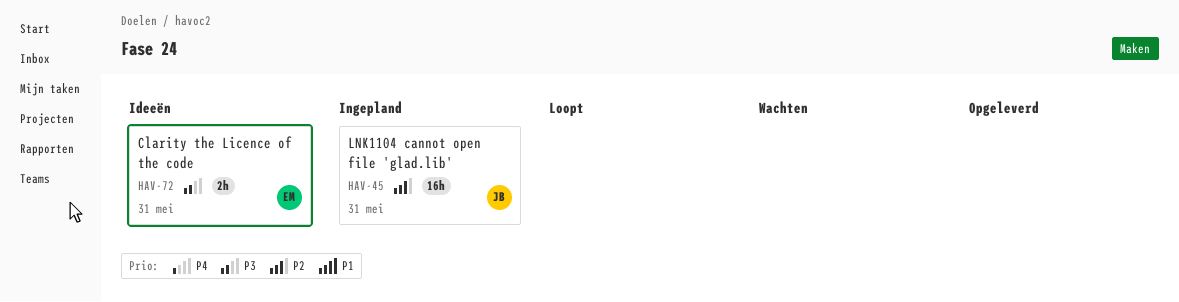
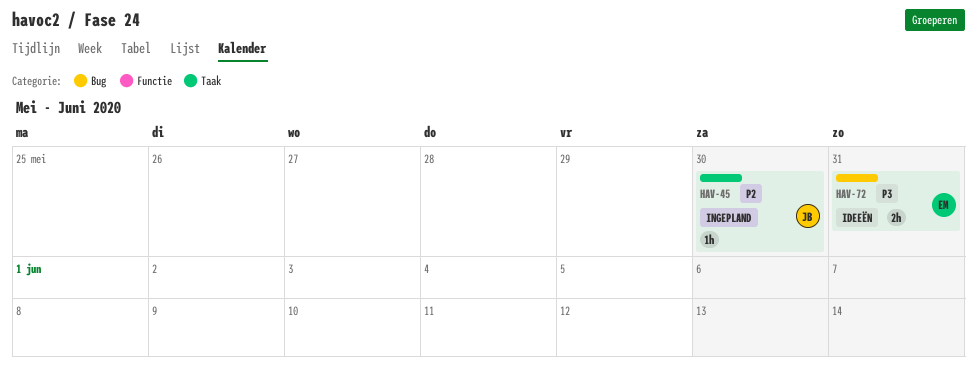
HAV-45, estimate: 16h -> 1h
HAV-45, due: May 31 -> May 30

